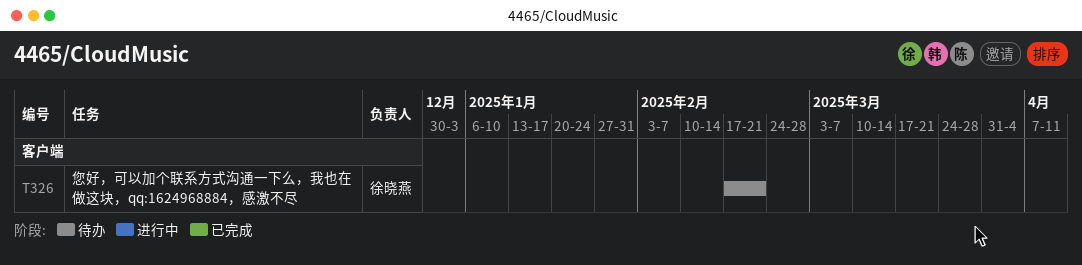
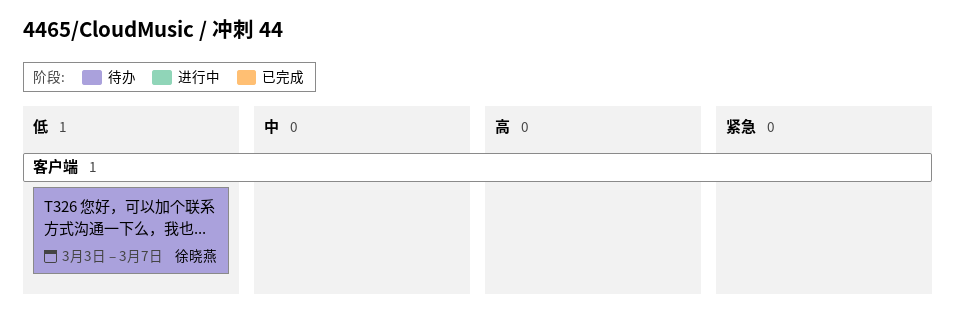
T326, start: Feb 17 -> Mar 3
T326, due: Feb 21 -> Mar 7

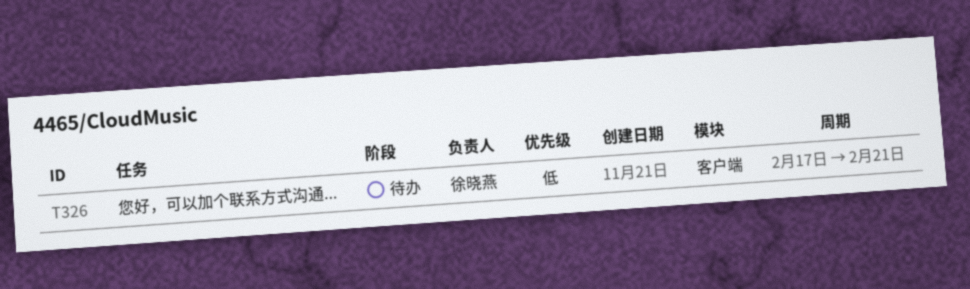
T326, start: Mar 3 -> Feb 17
T326, due: Mar 7 -> Feb 21

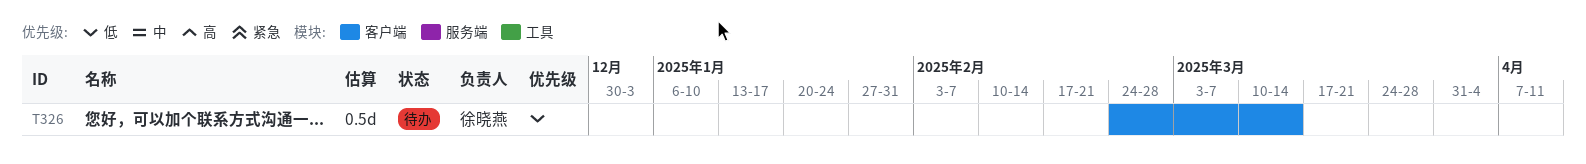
T326, start: Feb 17 -> Feb 24
T326, due: Feb 21 -> Mar 14

